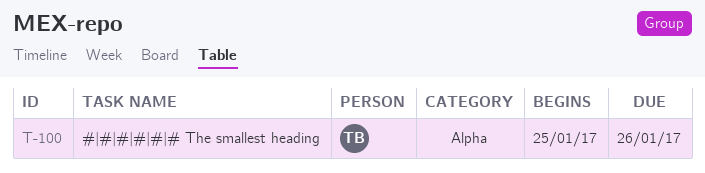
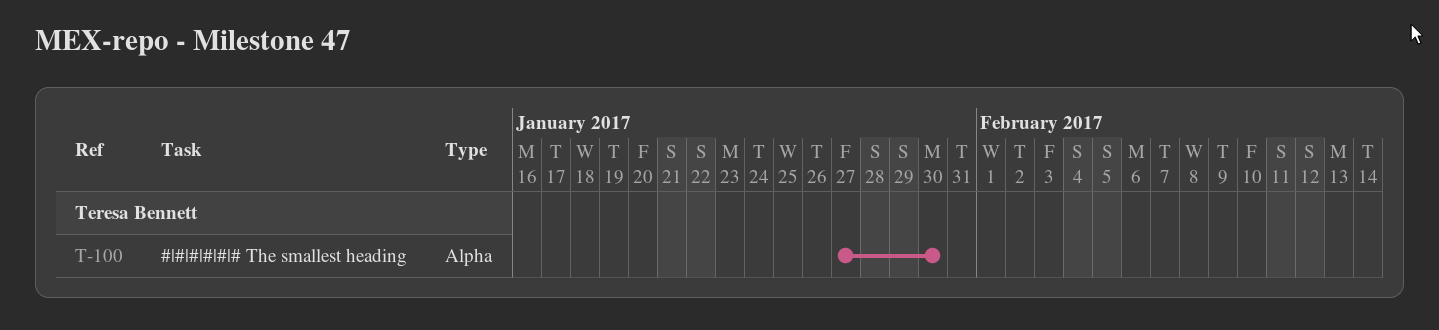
T-100, start: Jan 25 -> Jan 27
T-100, due: Jan 26 -> Jan 30

